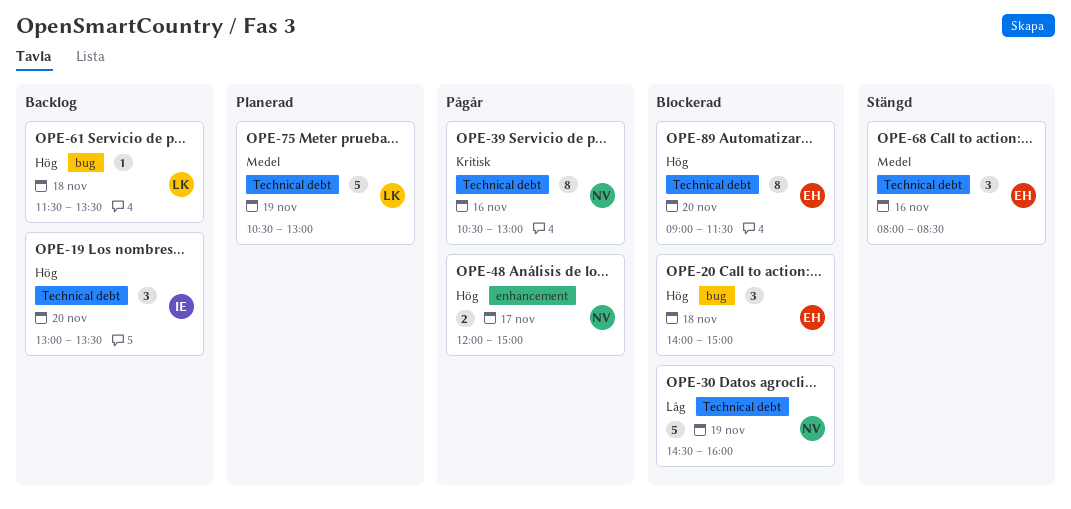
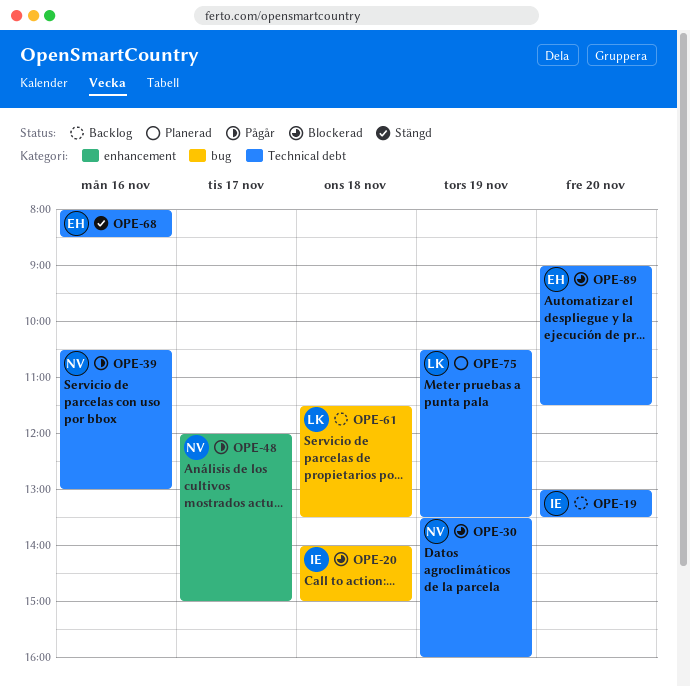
OPE-20, owner: EH -> IE
OPE-30, begins: 14:30 -> 13:30
OPE-75, ends: 13:00 -> 13:30

